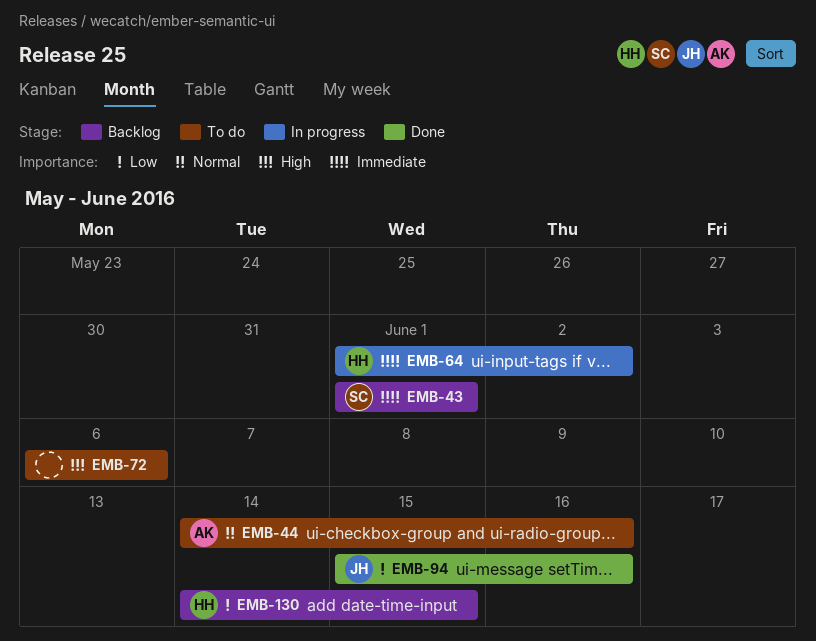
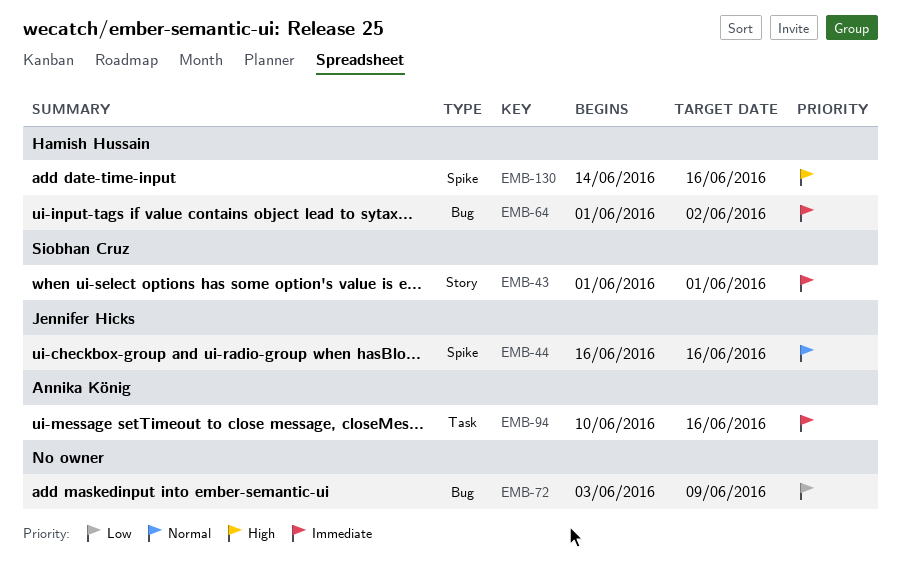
EMB-44, owner: Annika König -> Jennifer Hicks
EMB-44, start: Jun 14 -> Jun 16
EMB-72, priority: High -> Low
EMB-72, start: Jun 6 -> Jun 3
EMB-72, due: Jun 6 -> Jun 9
EMB-94, owner: Jennifer Hicks -> Annika König
EMB-94, priority: Low -> Immediate
EMB-94, start: Jun 15 -> Jun 10
EMB-130, priority: Low -> High
EMB-130, due: Jun 15 -> Jun 16

